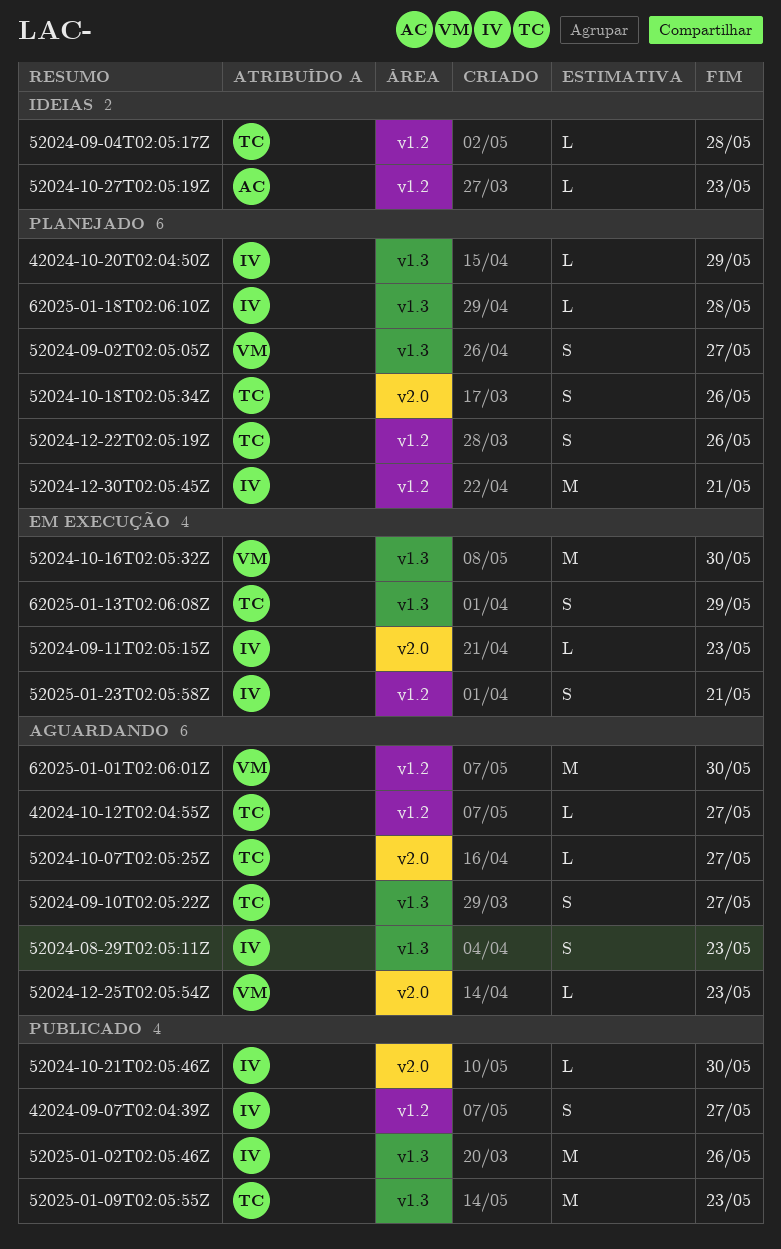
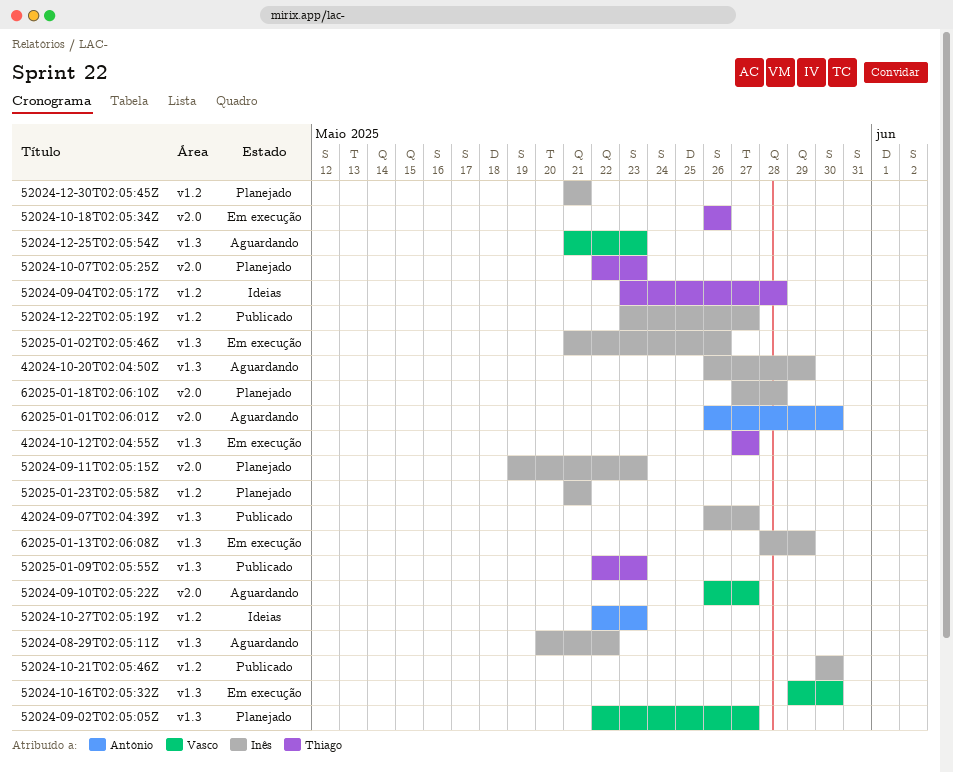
42024-09-07T02:04:39Z, label: v1.2 -> v1.3
42024-10-12T02:04:55Z, status: Aguardando -> Em execução
42024-10-12T02:04:55Z, label: v1.2 -> v1.3
42024-10-20T02:04:50Z, status: Planejado -> Aguardando
52024-08-29T02:05:11Z, due: May 23 -> May 22
52024-09-10T02:05:22Z, owner: Thiago -> Vasco
52024-09-10T02:05:22Z, label: v1.3 -> v2.0
52024-09-11T02:05:15Z, status: Em execução -> Planejado
52024-10-07T02:05:25Z, status: Aguardando -> Planejado
52024-10-07T02:05:25Z, due: May 27 -> May 23
52024-10-18T02:05:34Z, status: Planejado -> Em execução
52024-10-21T02:05:46Z, label: v2.0 -> v1.2
52024-12-22T02:05:19Z, status: Planejado -> Publicado
52024-12-22T02:05:19Z, owner: Thiago -> Inês
52024-12-22T02:05:19Z, due: May 26 -> May 27
52024-12-25T02:05:54Z, label: v2.0 -> v1.3
52025-01-02T02:05:46Z, status: Publicado -> Em execução
52025-01-23T02:05:58Z, status: Em execução -> Planejado
62025-01-01T02:06:01Z, owner: Vasco -> António
62025-01-01T02:06:01Z, label: v1.2 -> v2.0
62025-01-13T02:06:08Z, owner: Thiago -> Inês
62025-01-18T02:06:10Z, label: v1.3 -> v2.0

